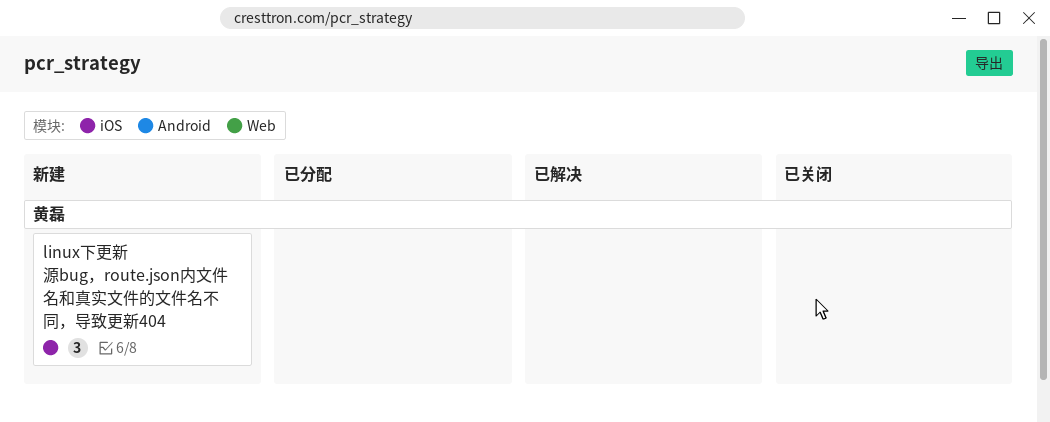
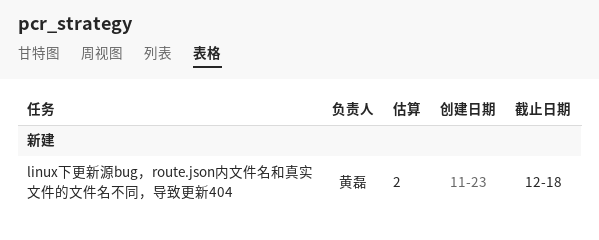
linux下更新源bug，route.json内文件名和真实文件的文件名不同，导致更新404, estimate: 3 -> 2

